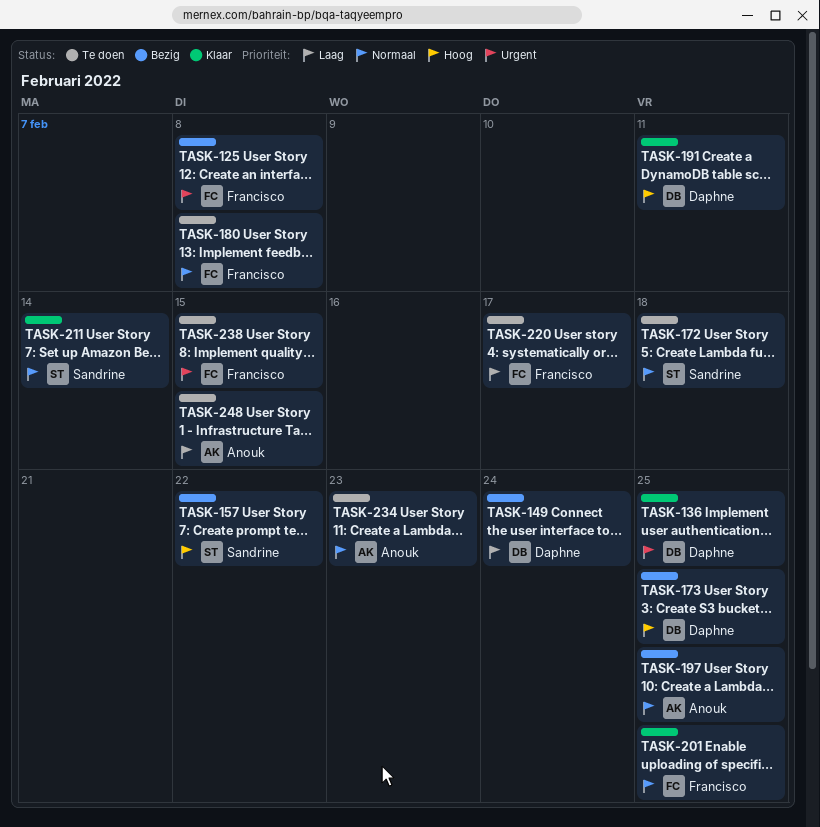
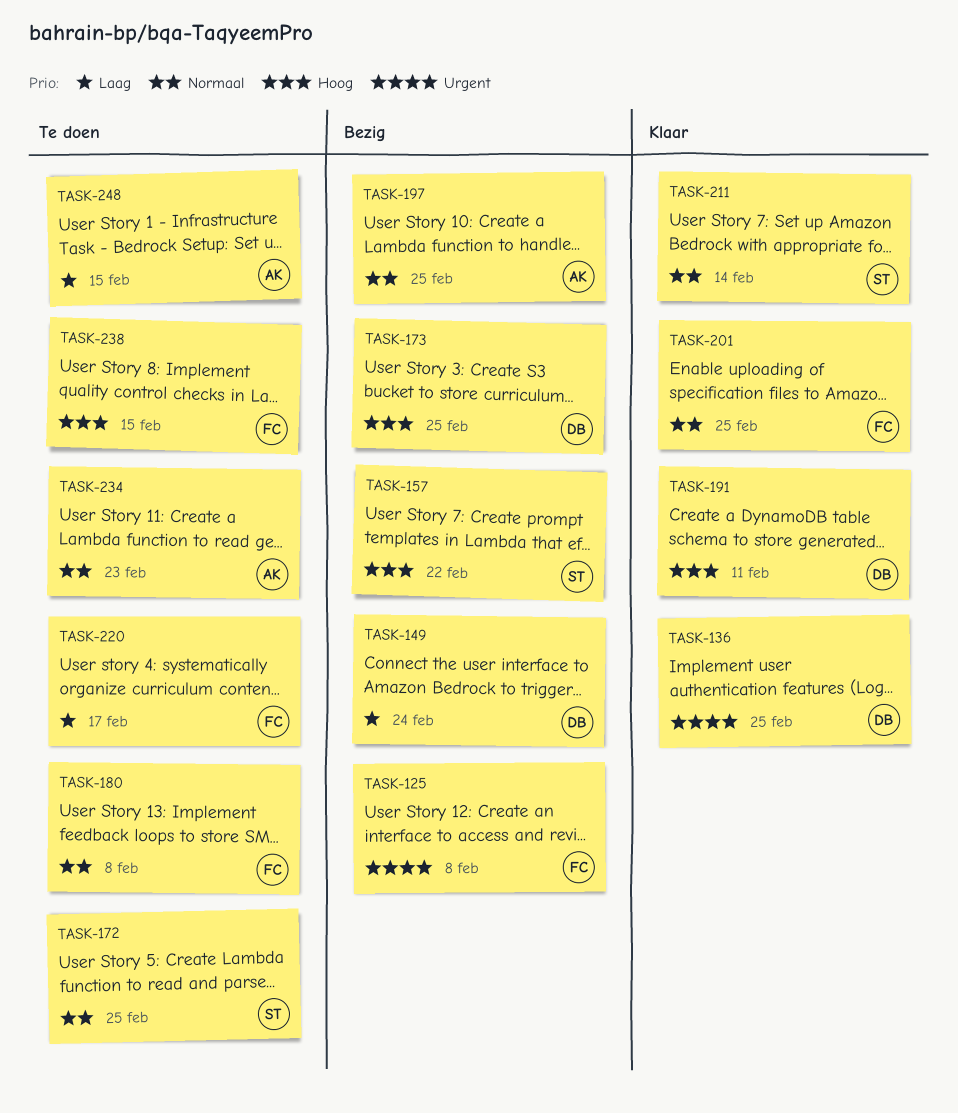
TASK-172, due: Feb 18 -> Feb 25
TASK-238, priority: Urgent -> Hoog

